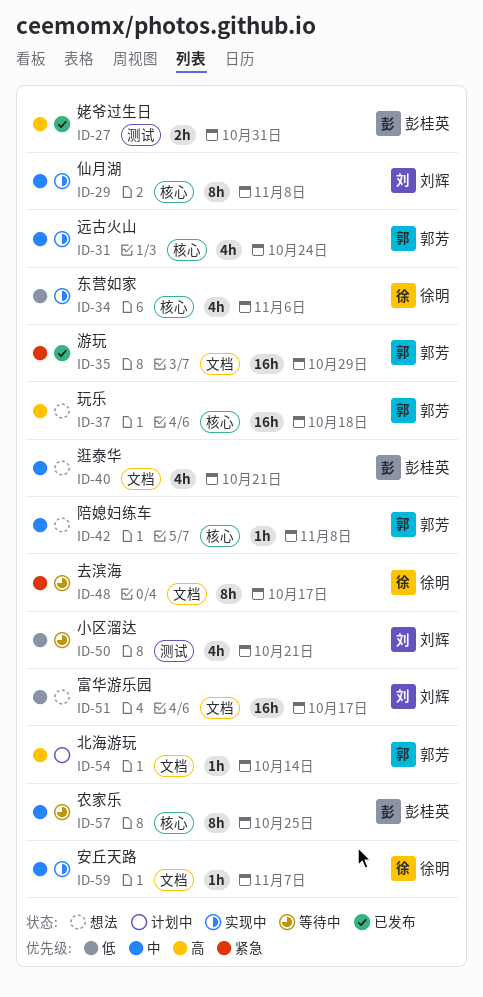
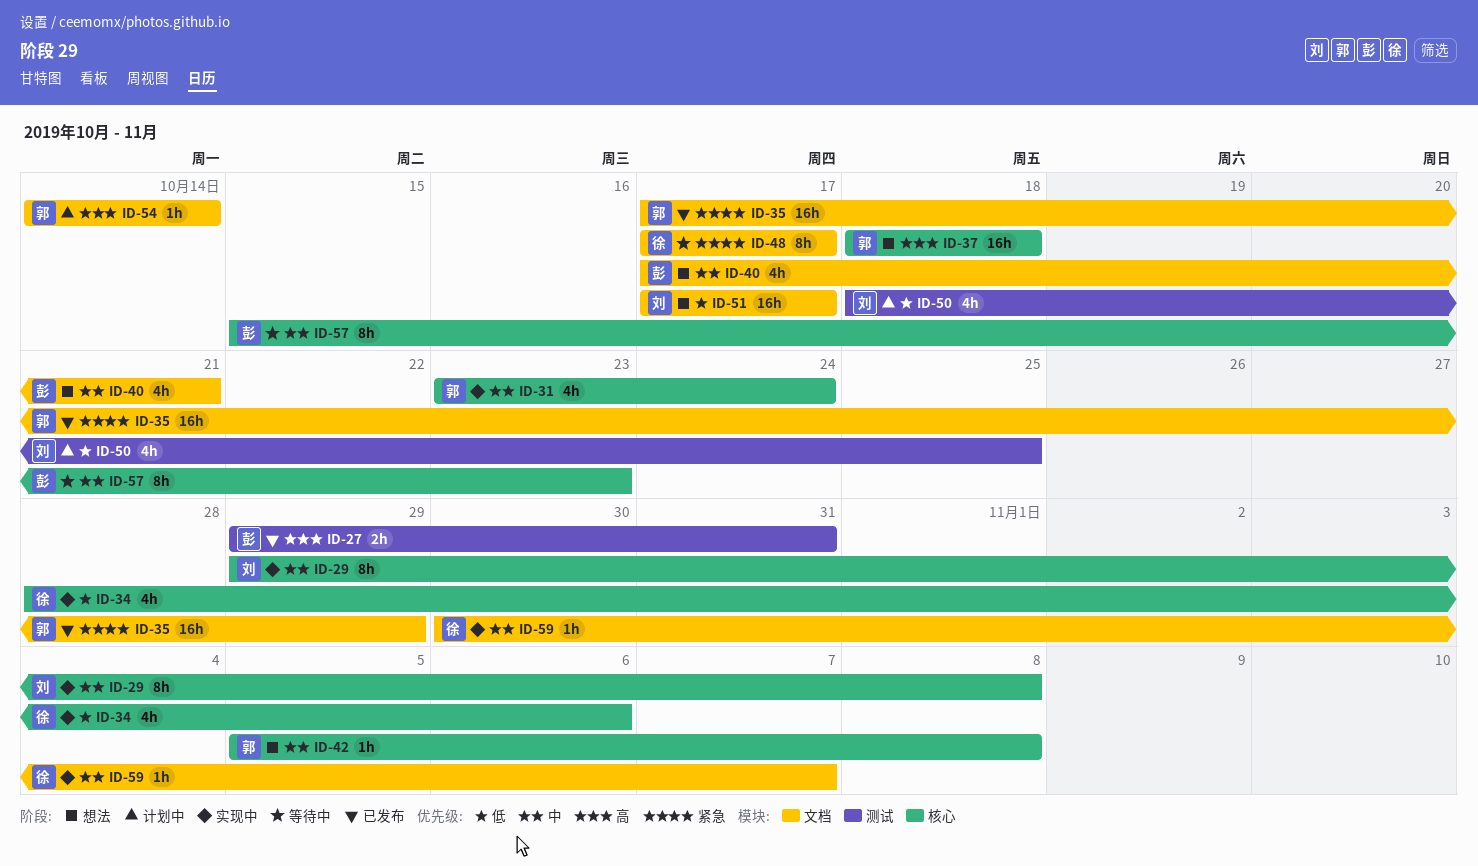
ID-50, status: 等待中 -> 计划中
ID-50, due: Oct 21 -> Oct 25
ID-57, due: Oct 25 -> Oct 23

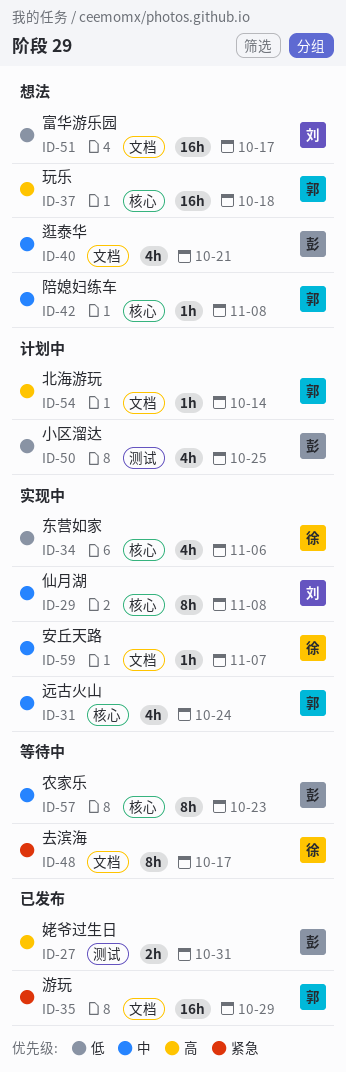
ID-50, owner: 刘 -> 彭

